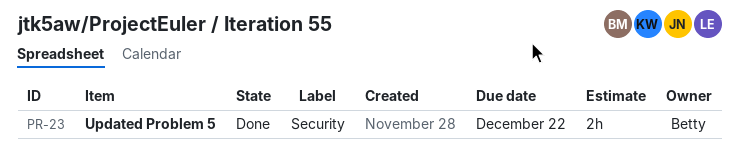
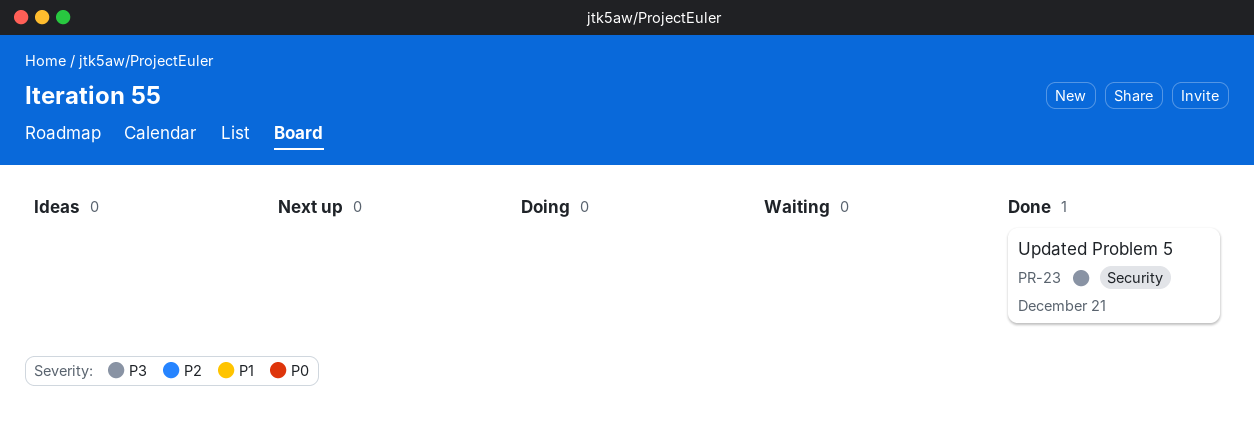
PR-23, due: Dec 22 -> Dec 21

